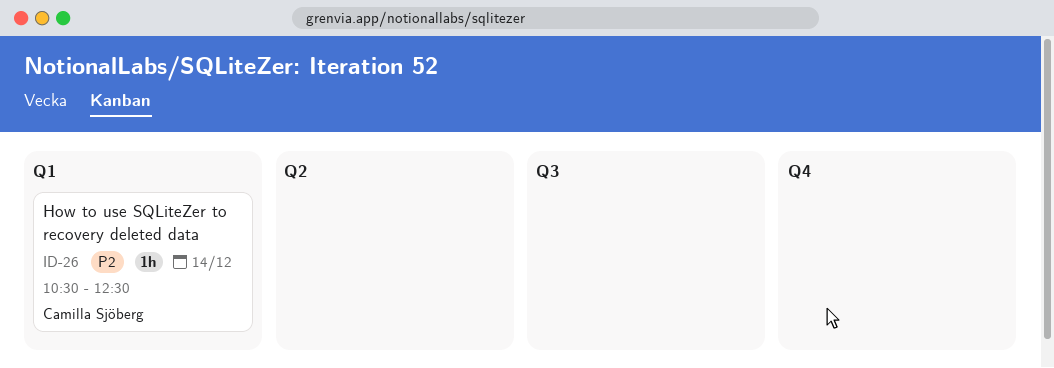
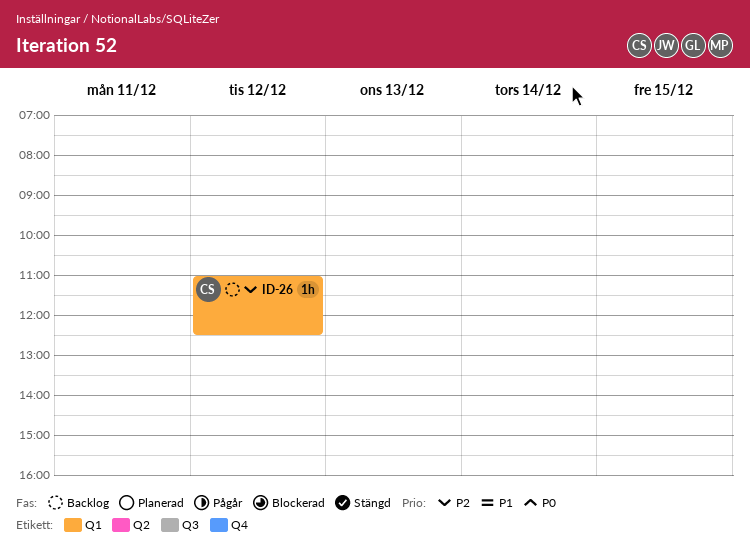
ID-26, day: Dec 14 -> Dec 12
ID-26, begins: 10:30 -> 11:00

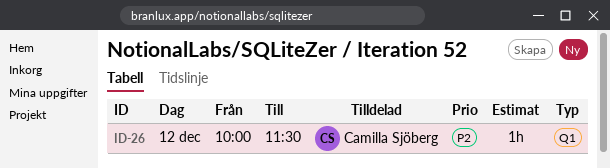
ID-26, begins: 11:00 -> 10:00
ID-26, ends: 12:30 -> 11:30

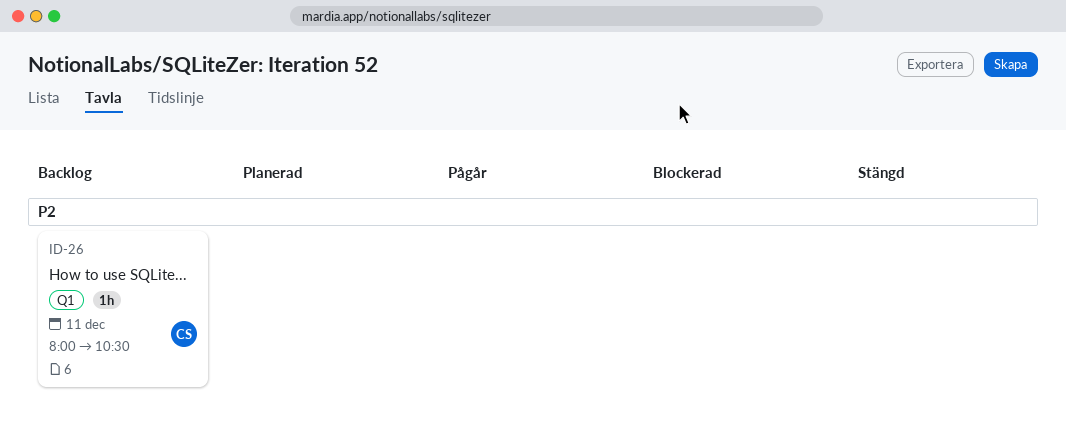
ID-26, day: Dec 12 -> Dec 11
ID-26, begins: 10:00 -> 08:00
ID-26, ends: 11:30 -> 10:30

